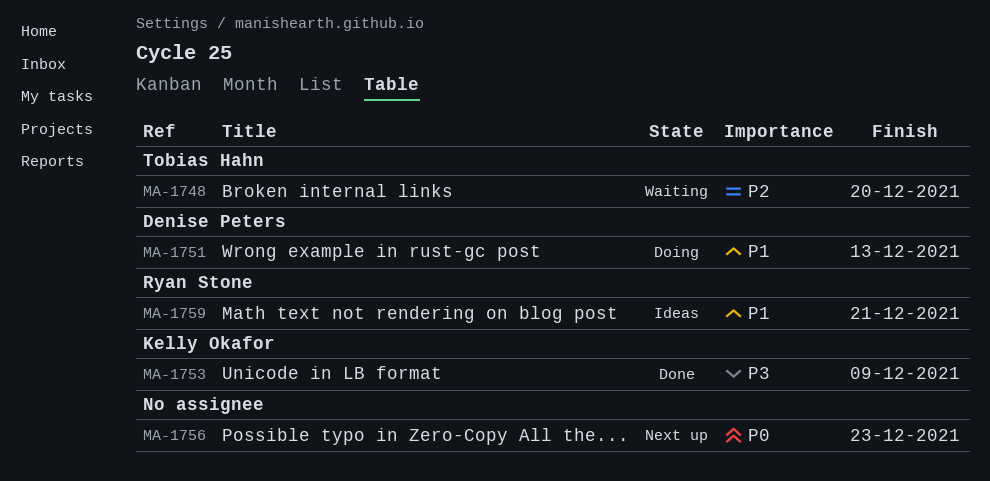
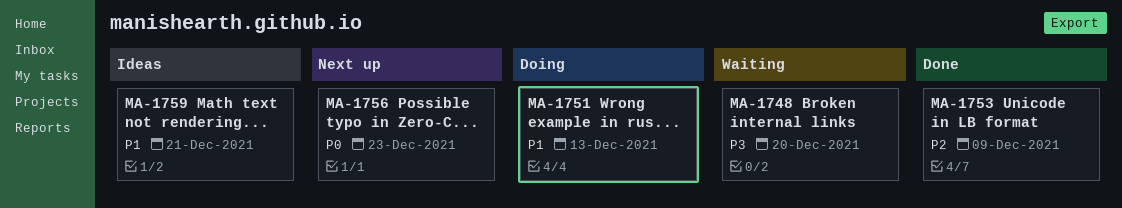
MA-1748, priority: P2 -> P3
MA-1753, priority: P3 -> P2

